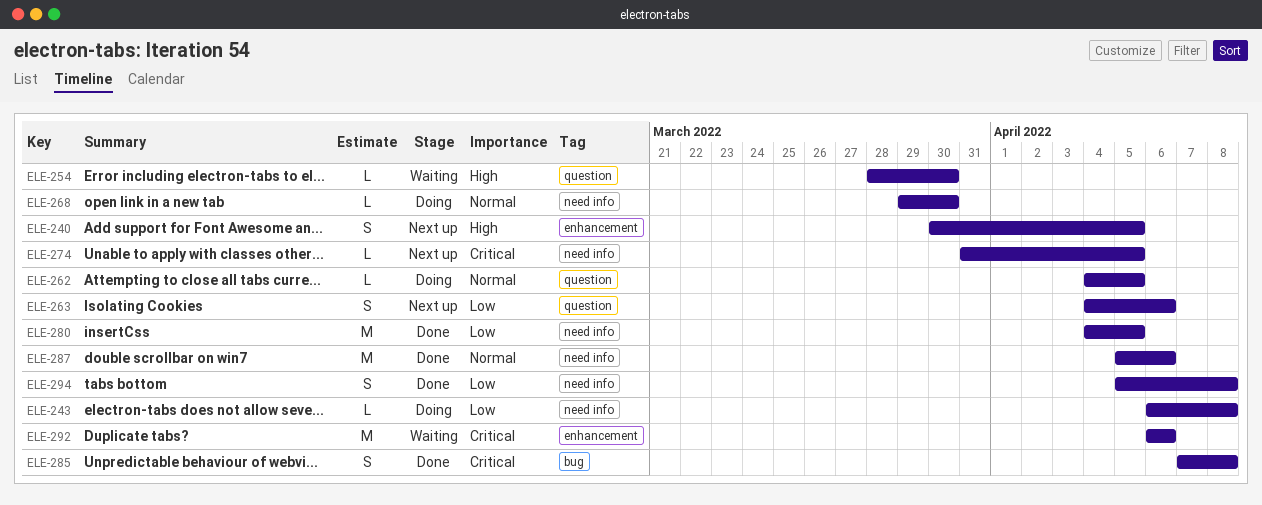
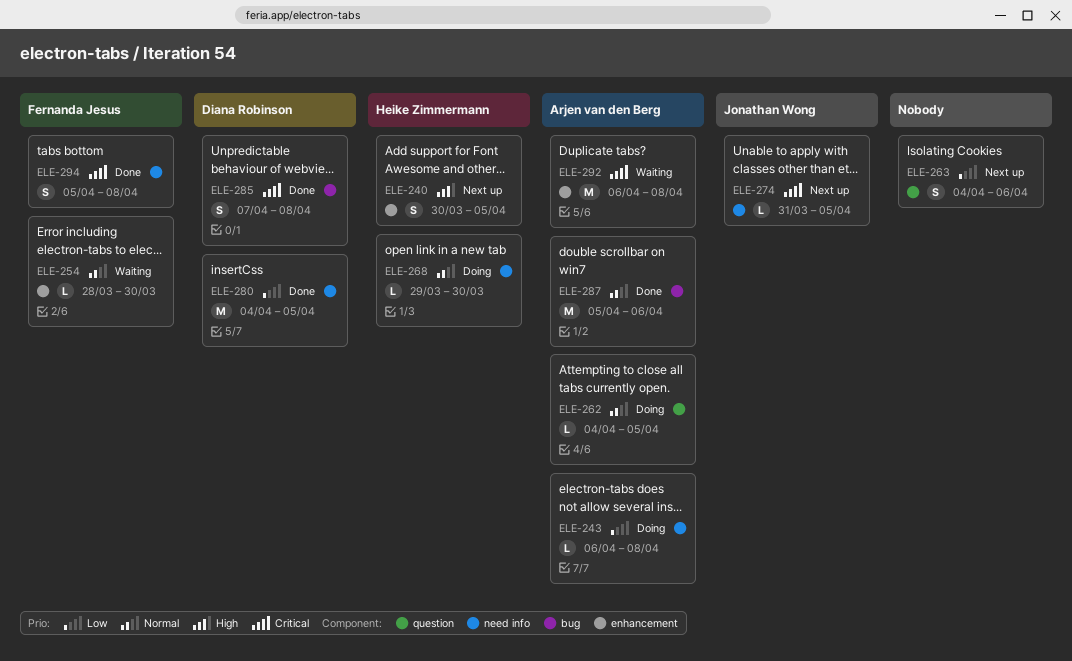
ELE-254, priority: High -> Normal
ELE-254, label: question -> enhancement
ELE-287, label: need info -> bug
ELE-292, due: Apr 6 -> Apr 8
ELE-294, priority: Low -> Critical

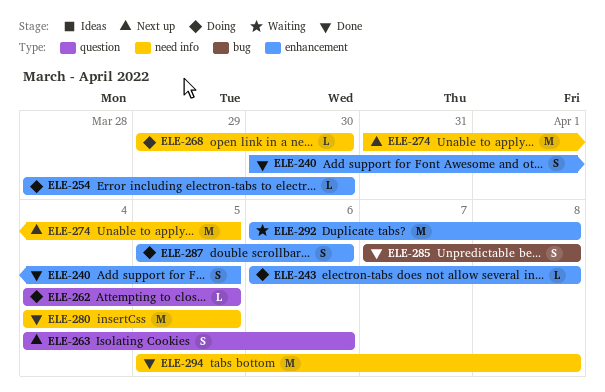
ELE-240, status: Next up -> Done
ELE-243, label: need info -> enhancement
ELE-254, status: Waiting -> Doing
ELE-274, estimate: L -> M
ELE-287, status: Done -> Doing
ELE-287, label: bug -> enhancement
ELE-287, estimate: M -> S
ELE-294, estimate: S -> M

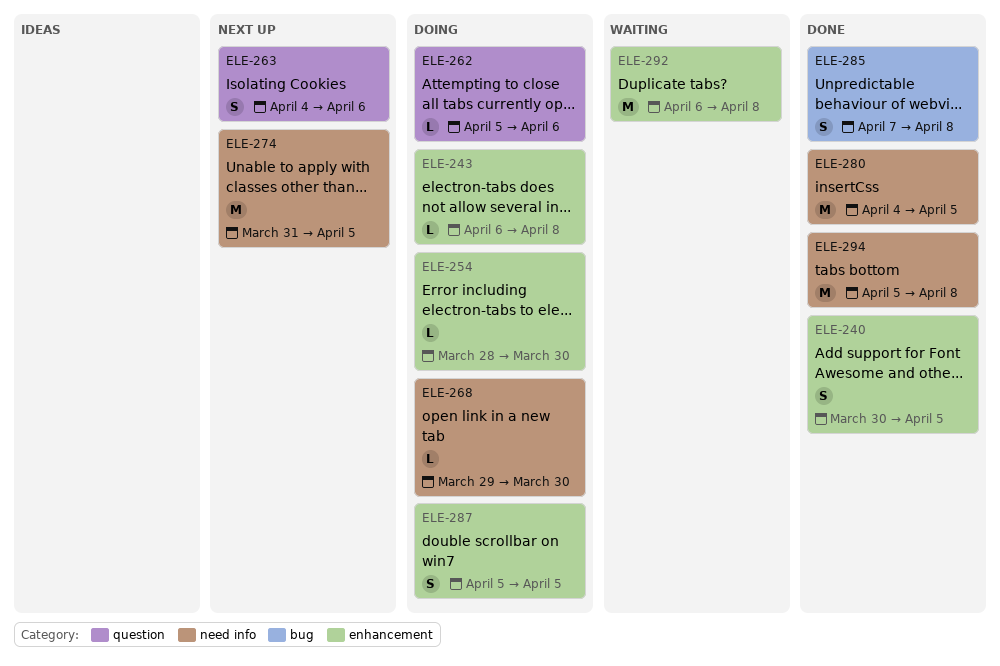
ELE-262, start: Apr 4 -> Apr 5
ELE-262, due: Apr 5 -> Apr 6
ELE-287, due: Apr 6 -> Apr 5

